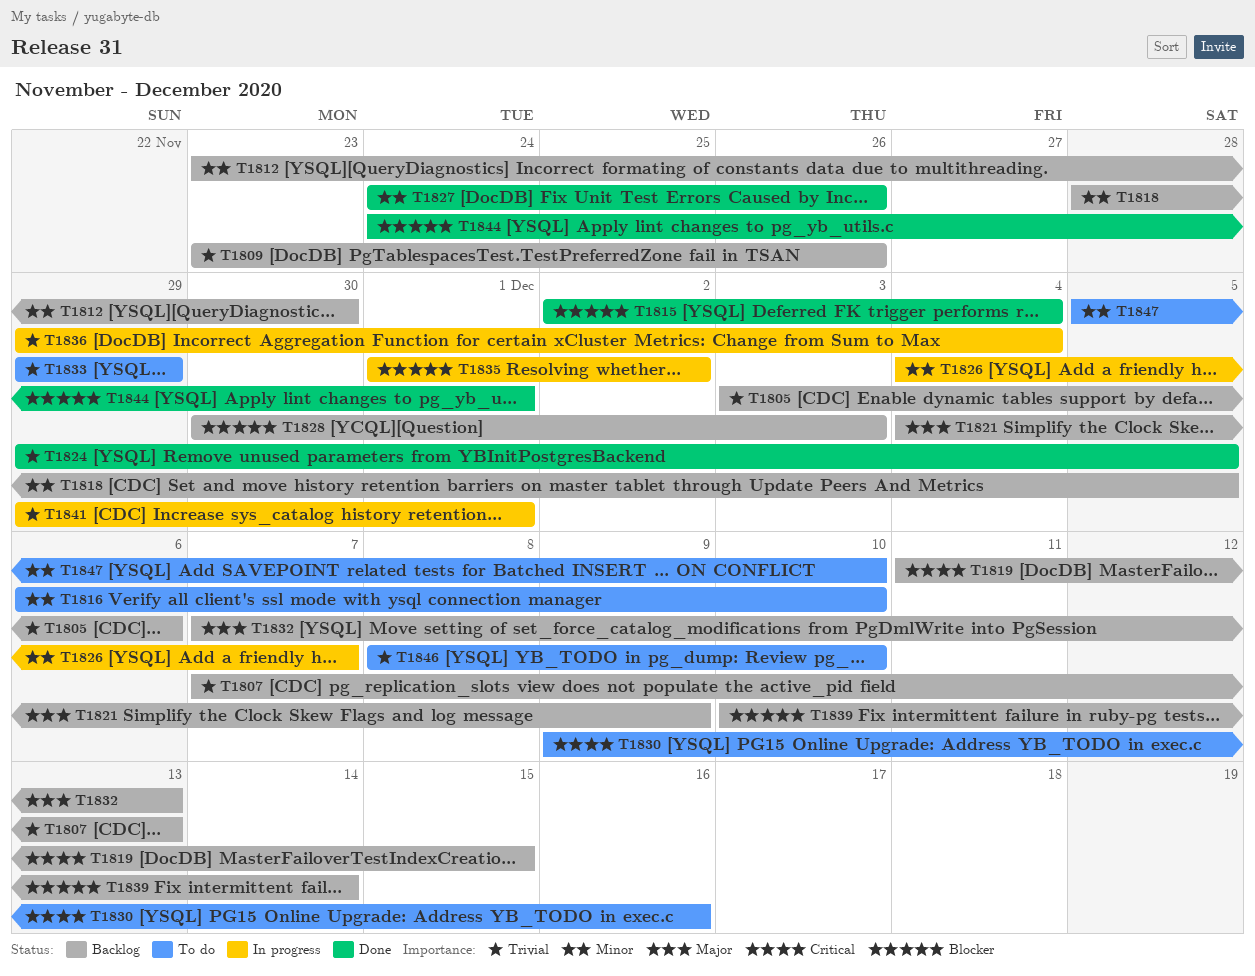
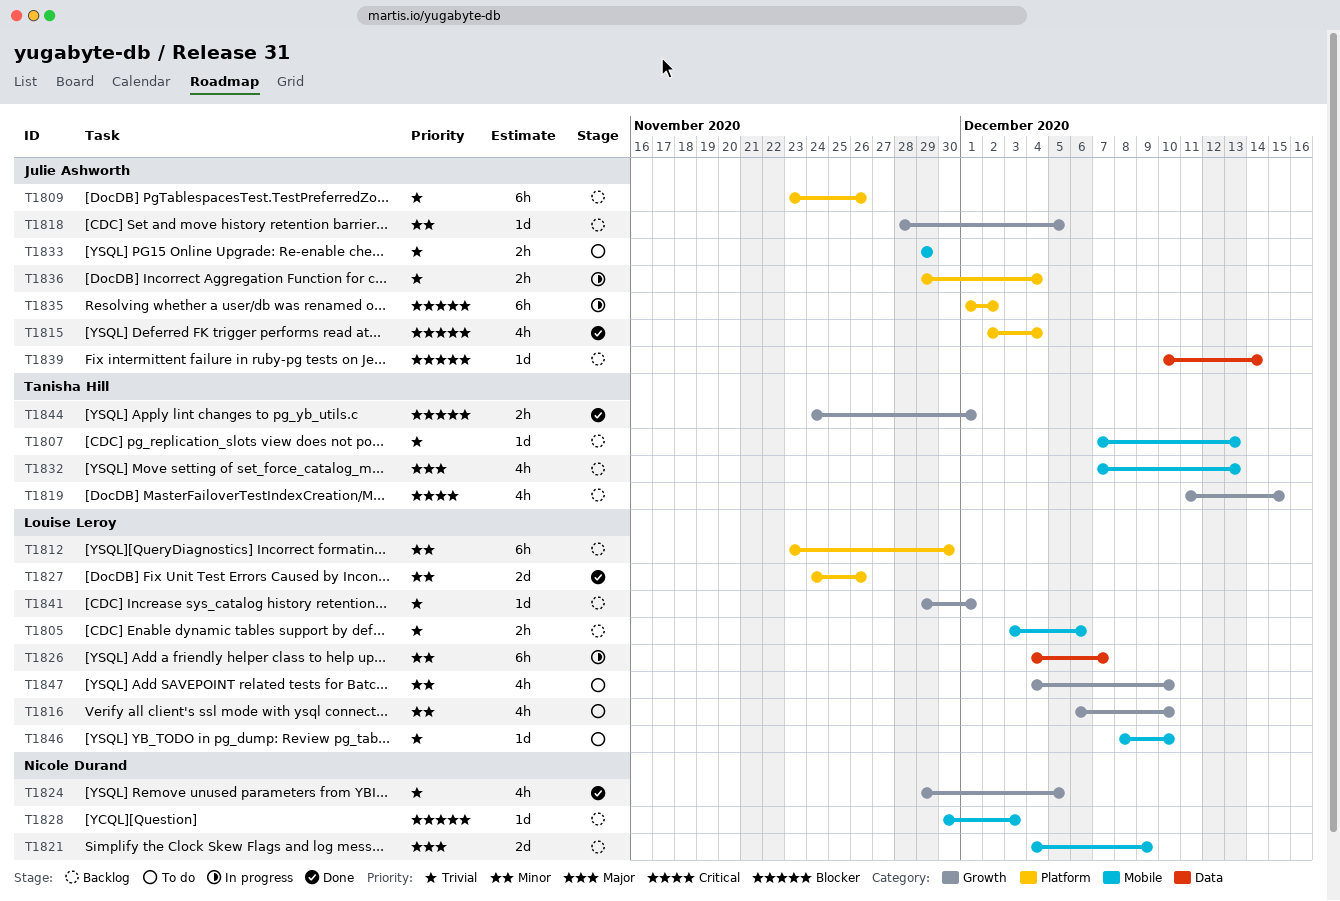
T1830: present -> none
T1841, status: In progress -> Backlog
T1847, start: Dec 5 -> Dec 4

